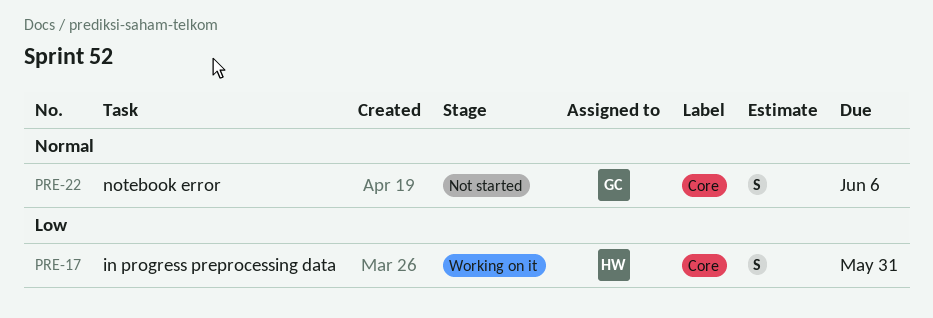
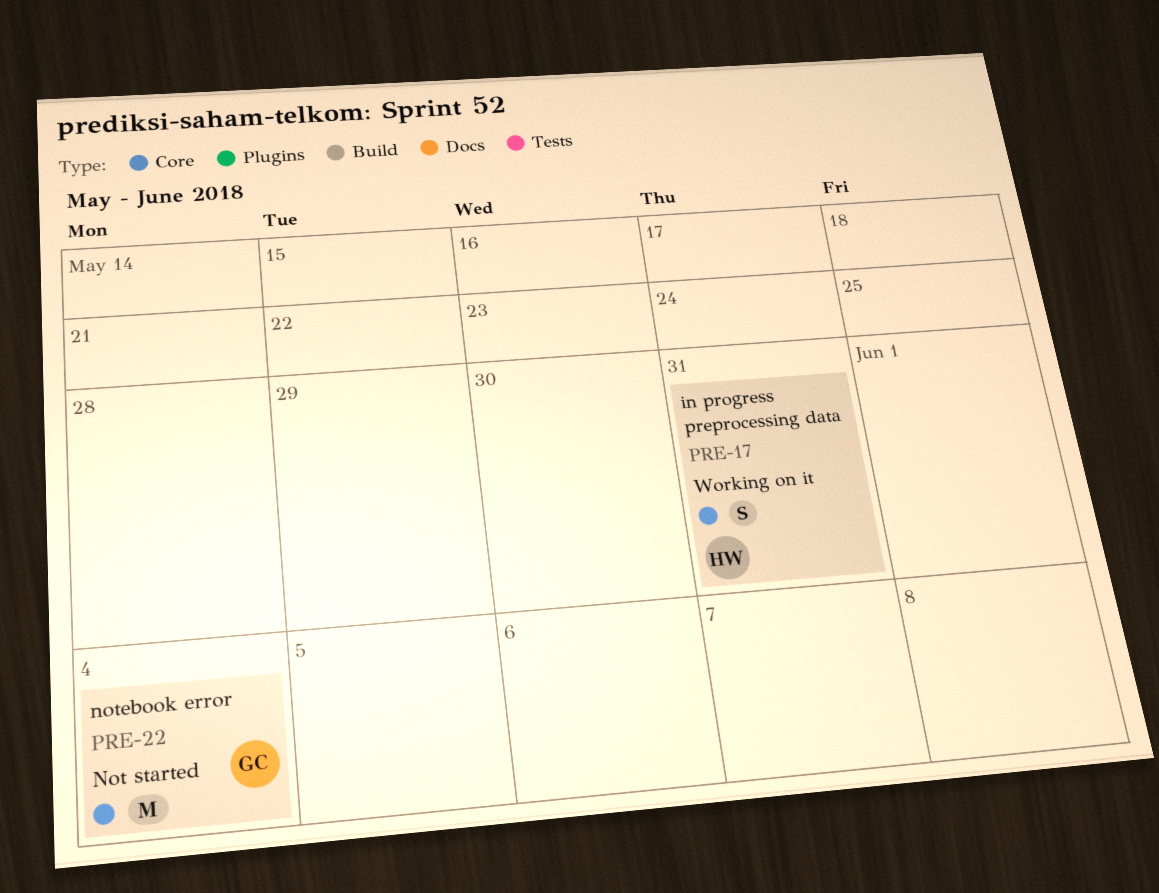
PRE-22, estimate: S -> M
PRE-22, due: Jun 6 -> Jun 4

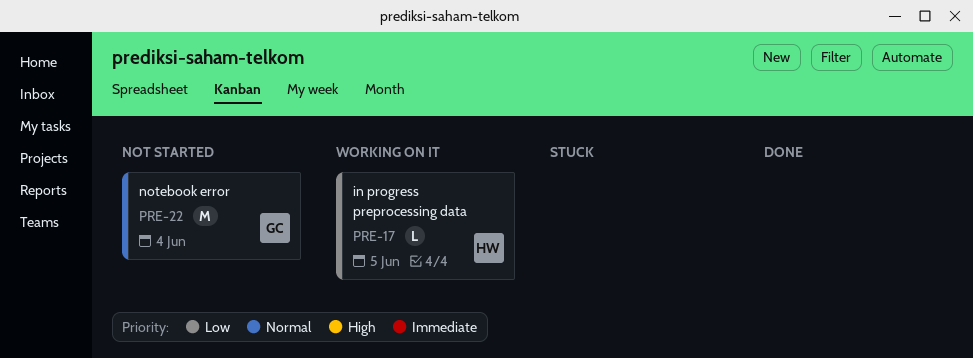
PRE-17, estimate: S -> L
PRE-17, due: May 31 -> Jun 5

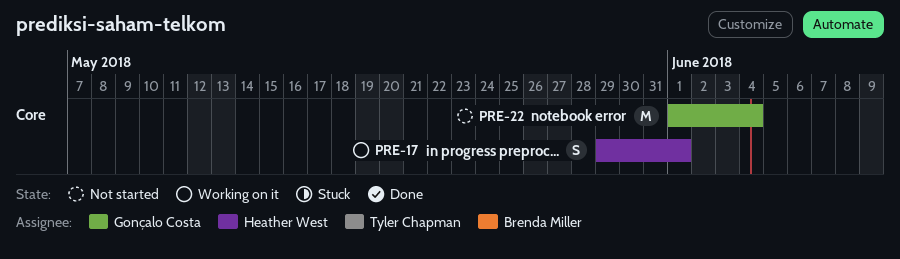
PRE-17, estimate: L -> S
PRE-17, due: Jun 5 -> Jun 1

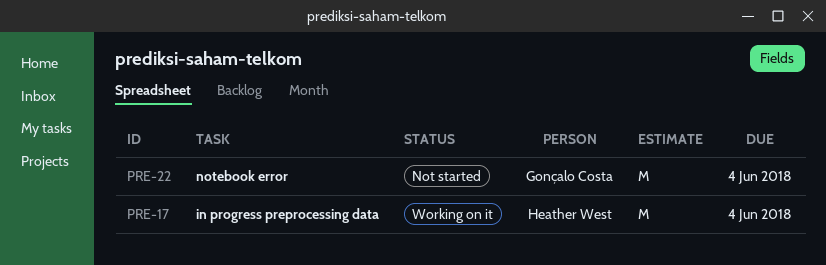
PRE-17, estimate: S -> M
PRE-17, due: Jun 1 -> Jun 4

